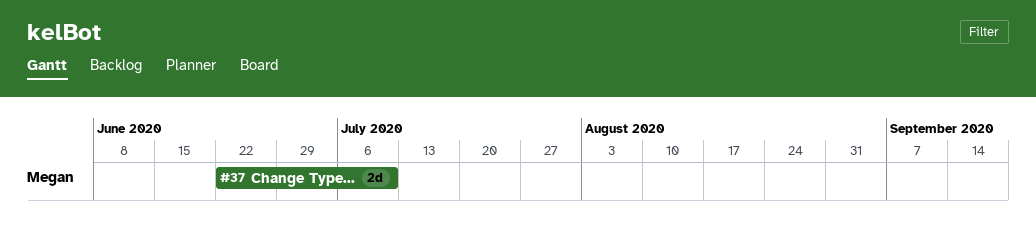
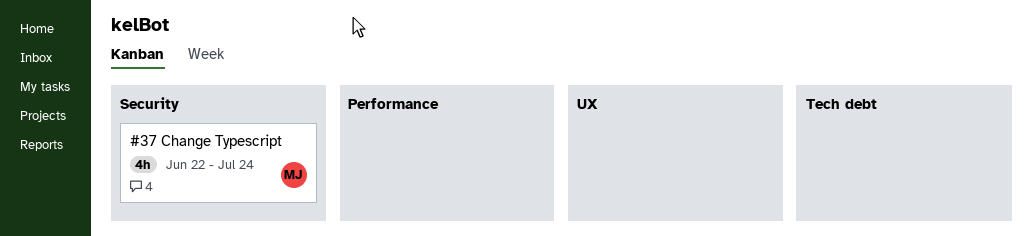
#37, estimate: 2d -> 4h
#37, due: Jul 10 -> Jul 24

